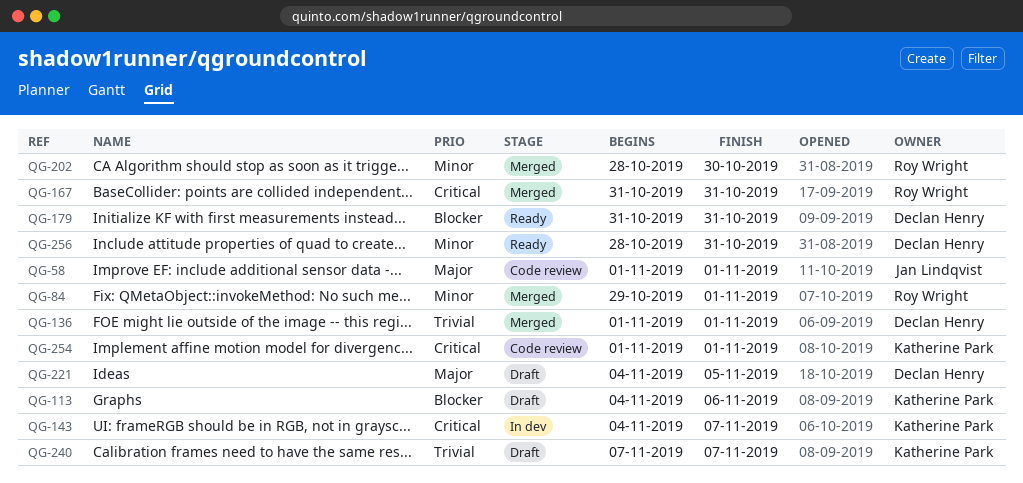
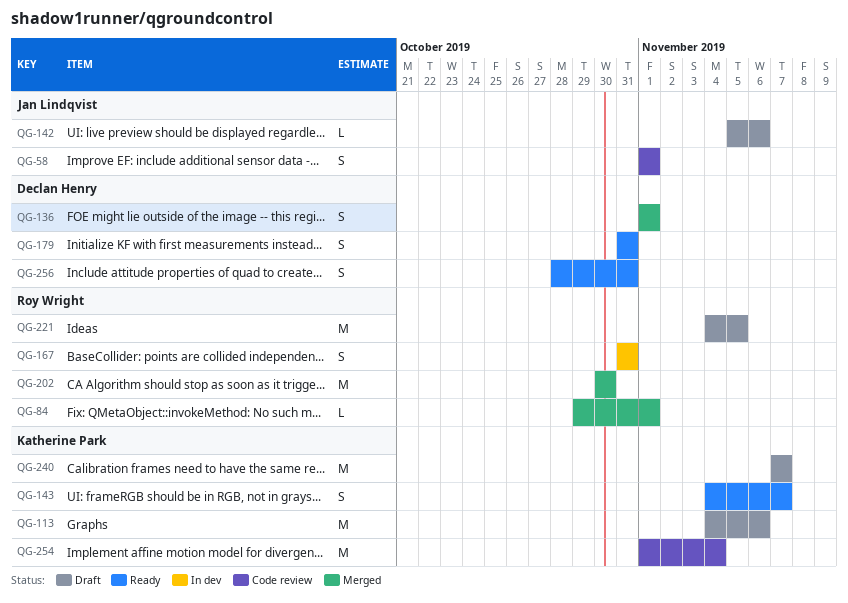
QG-142: none -> present
QG-143, status: In dev -> Ready
QG-167, status: Merged -> In dev
QG-202, start: Oct 28 -> Oct 30
QG-221, owner: Declan Henry -> Roy Wright
QG-254, due: Nov 1 -> Nov 4

